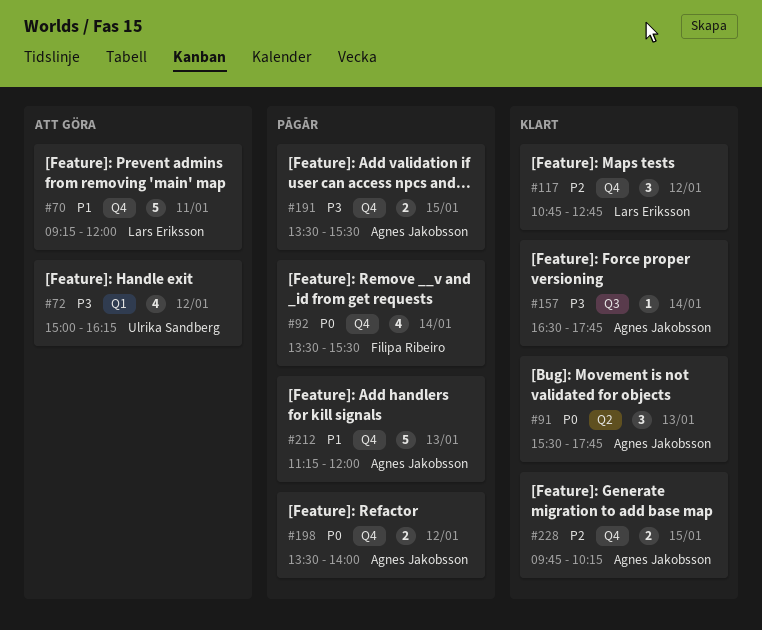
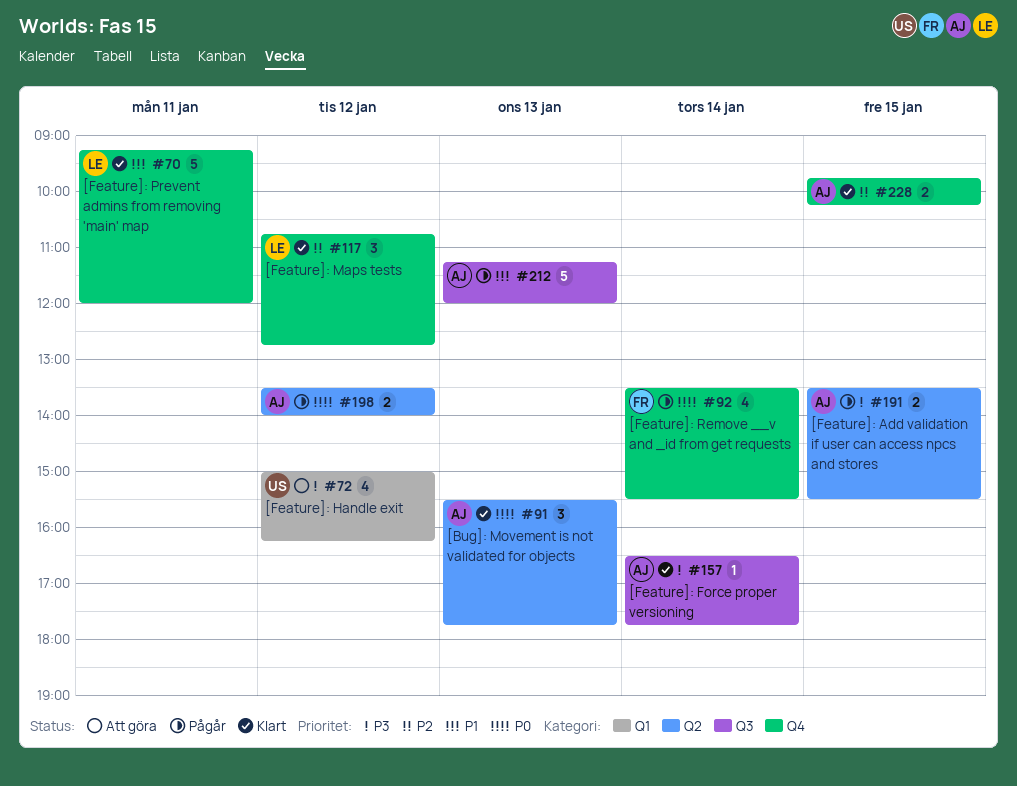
#70, status: Att göra -> Klart
#191, label: Q4 -> Q2
#198, label: Q4 -> Q2
#212, label: Q4 -> Q3

